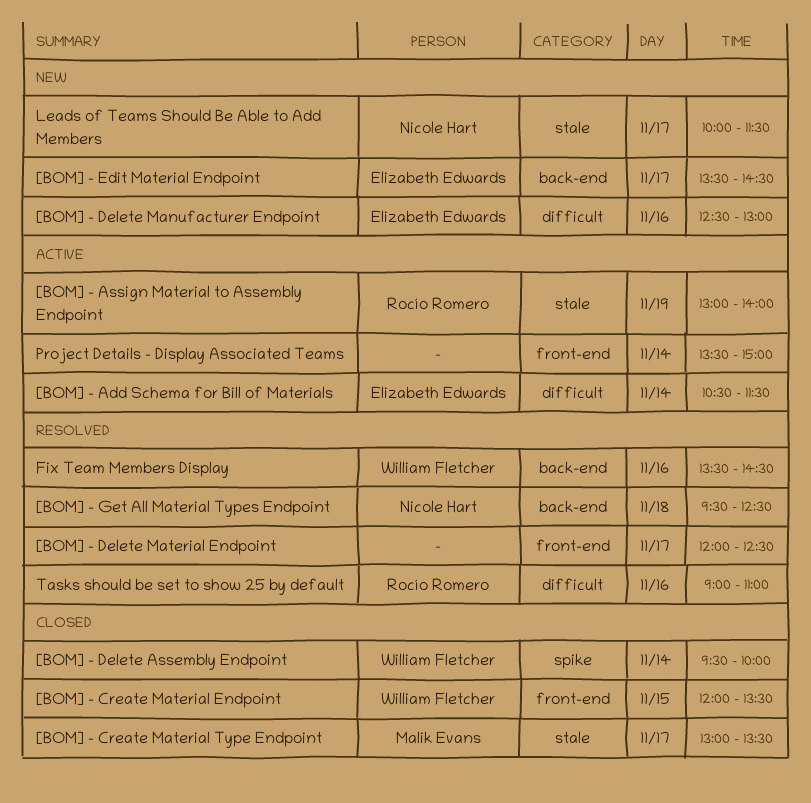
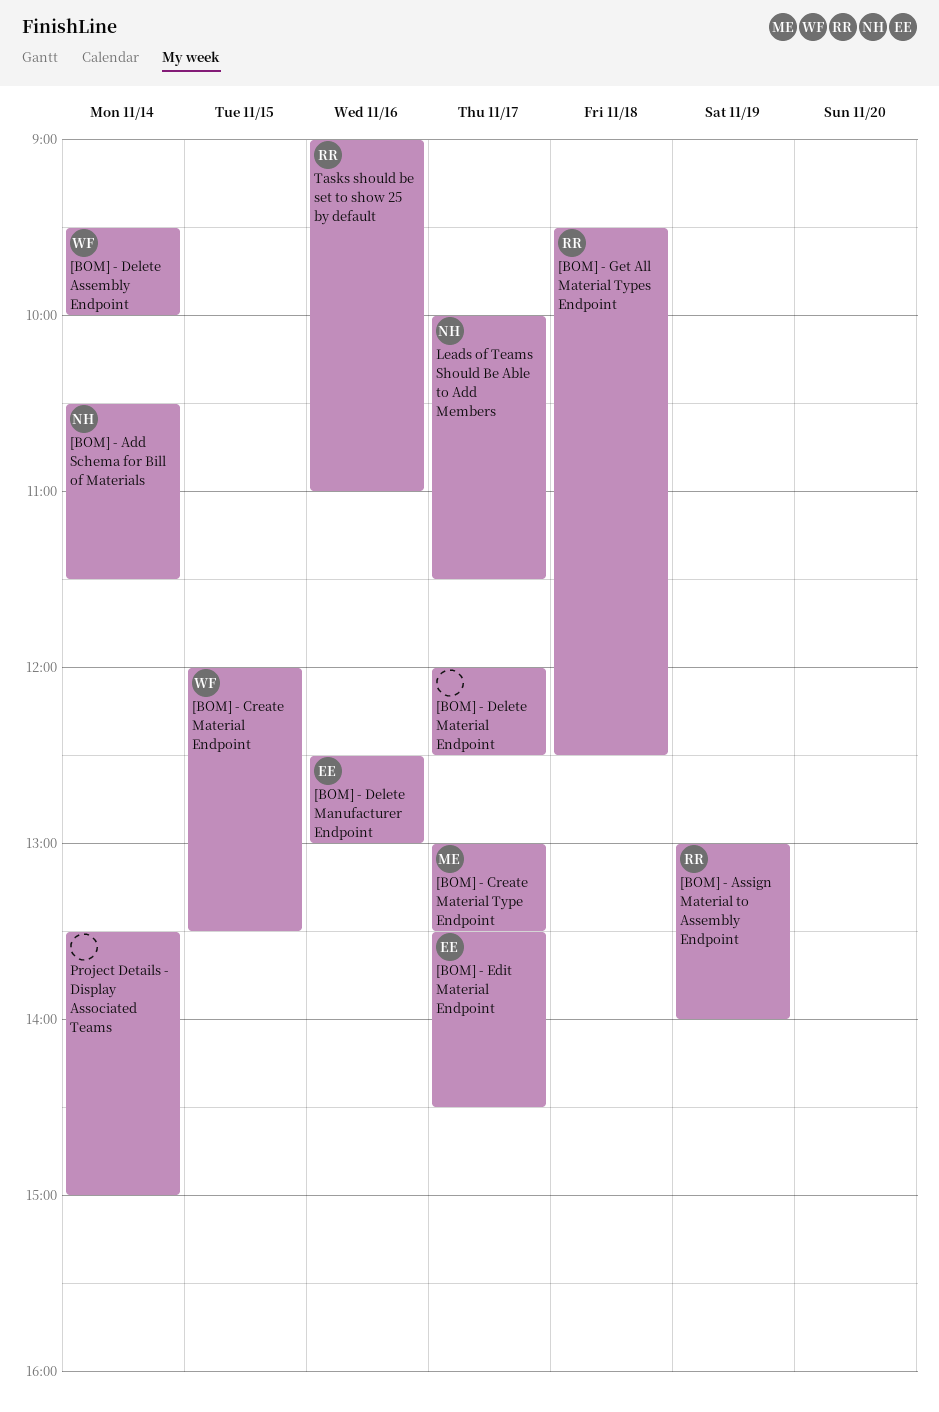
[BOM] - Add Schema for Bill of Materials, owner: Elizabeth Edwards -> Nicole Hart
[BOM] - Get All Material Types Endpoint, owner: Nicole Hart -> Rocío Romero
Fix Team Members Display: present -> none

